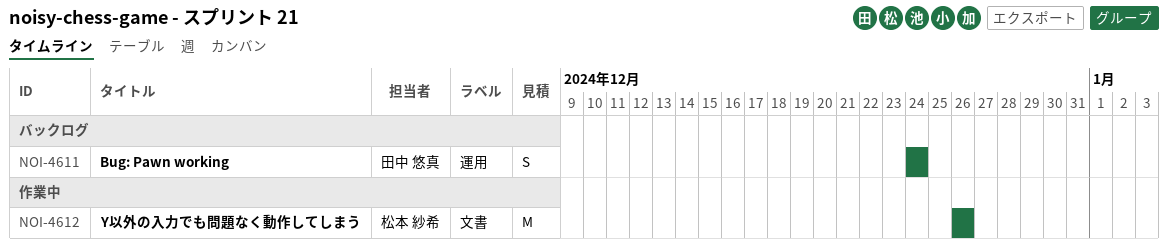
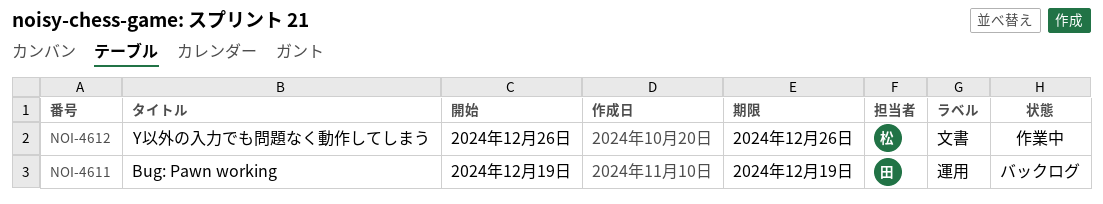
NOI-4611, start: Dec 24 -> Dec 19
NOI-4611, due: Dec 24 -> Dec 19

